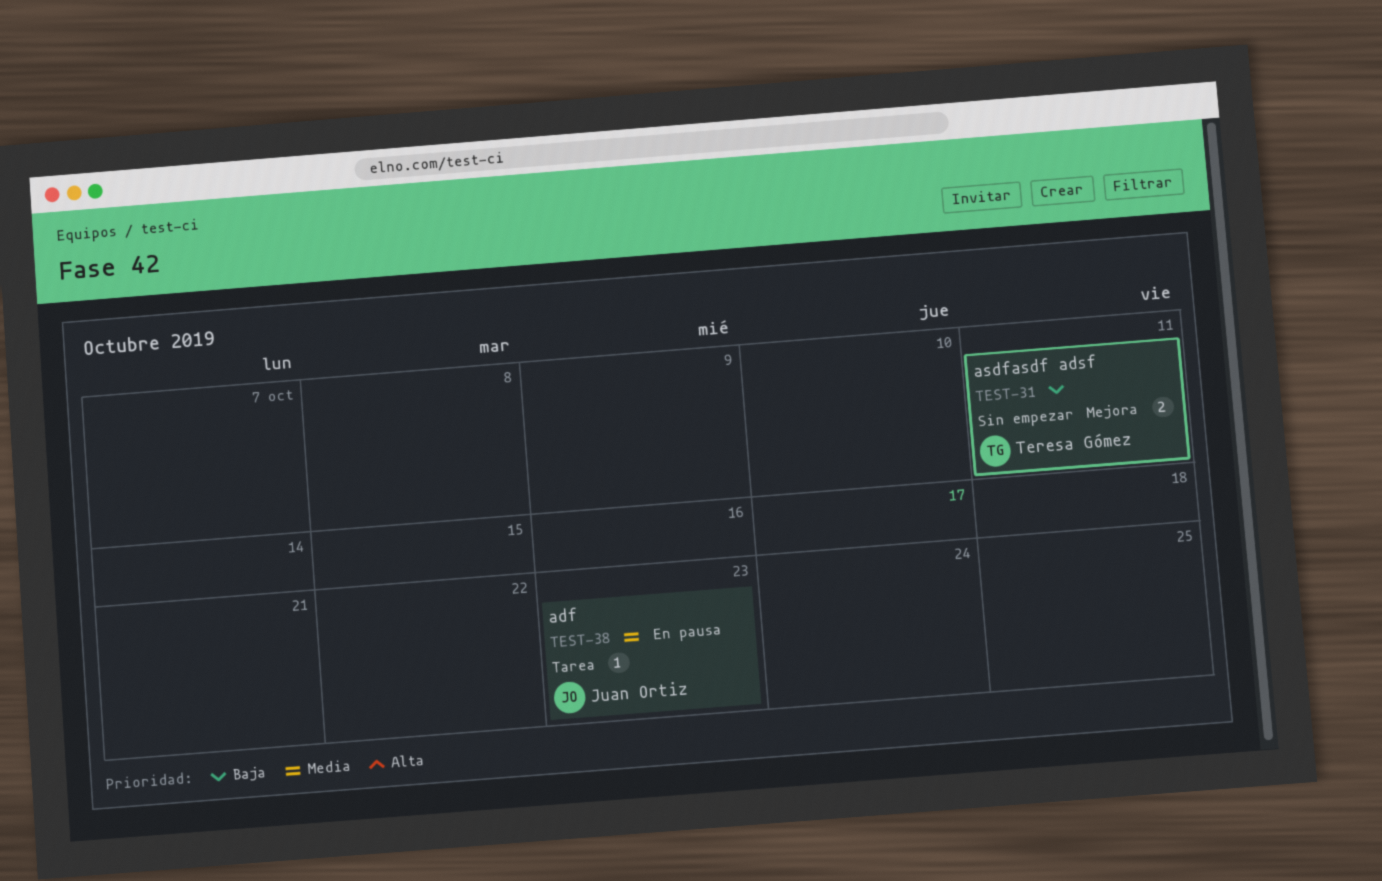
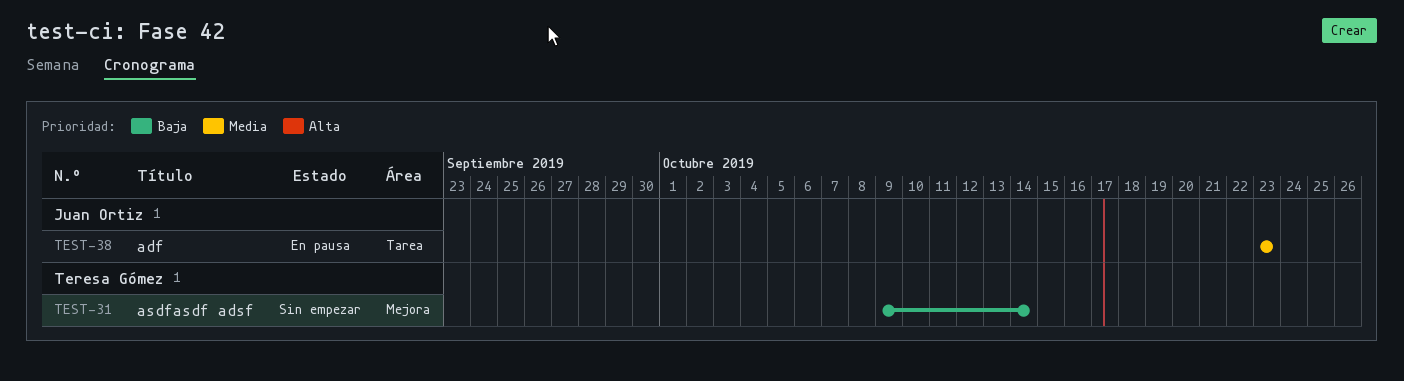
TEST-31, due: Oct 11 -> Oct 14

